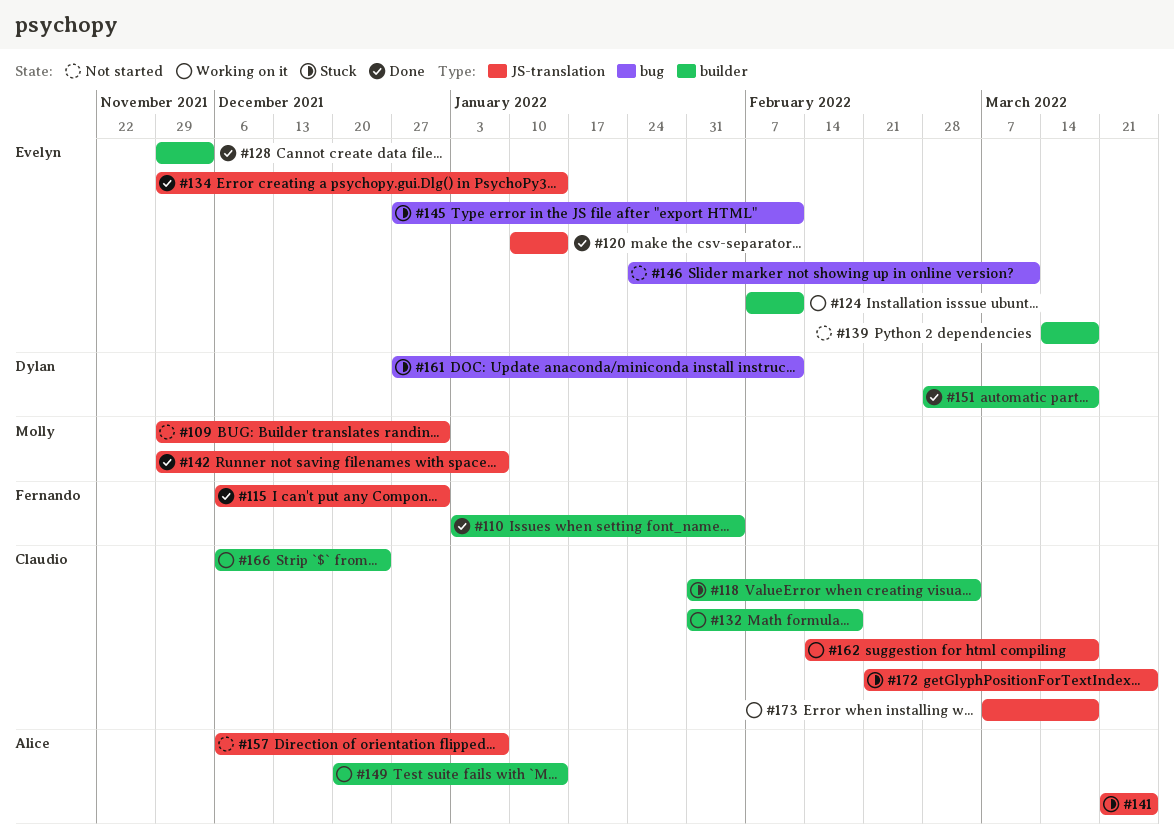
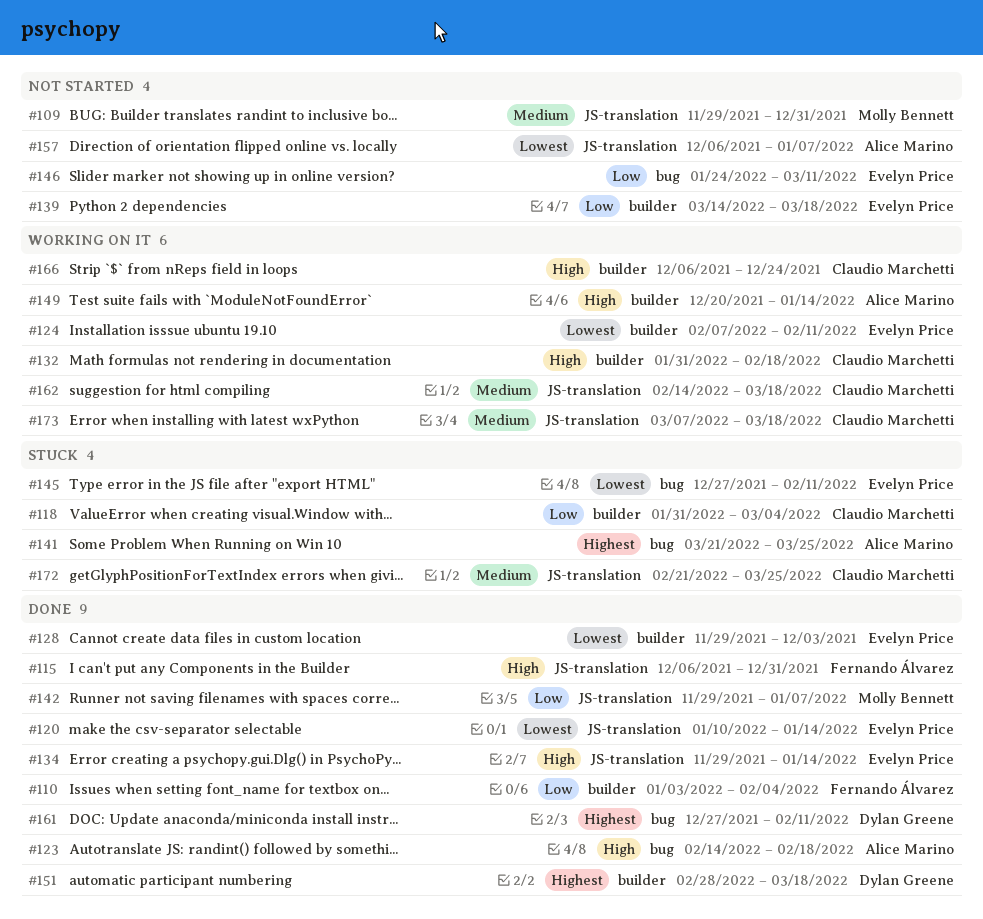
#123: none -> present
#141, label: JS-translation -> bug
#161, status: Stuck -> Done

